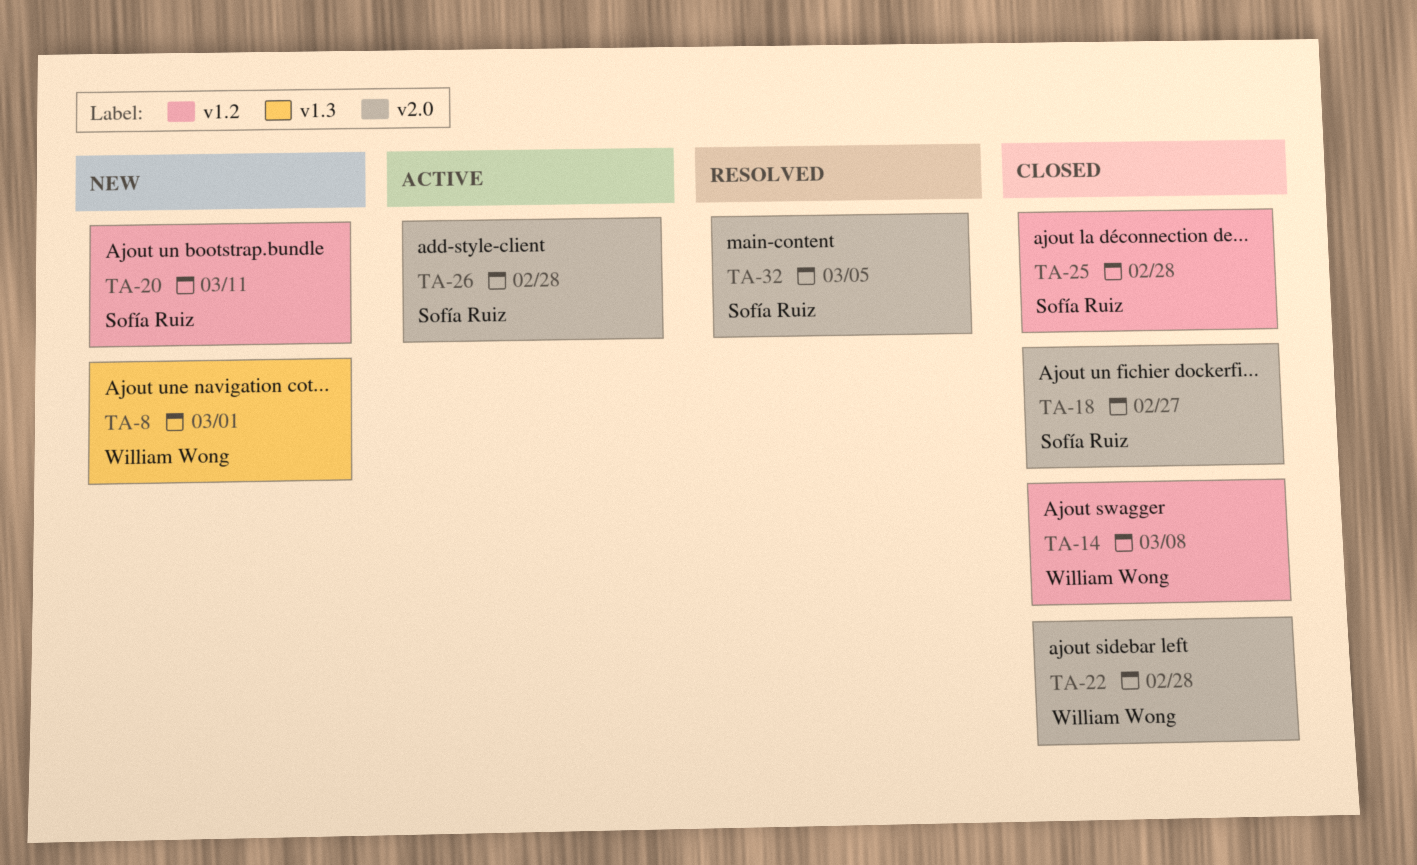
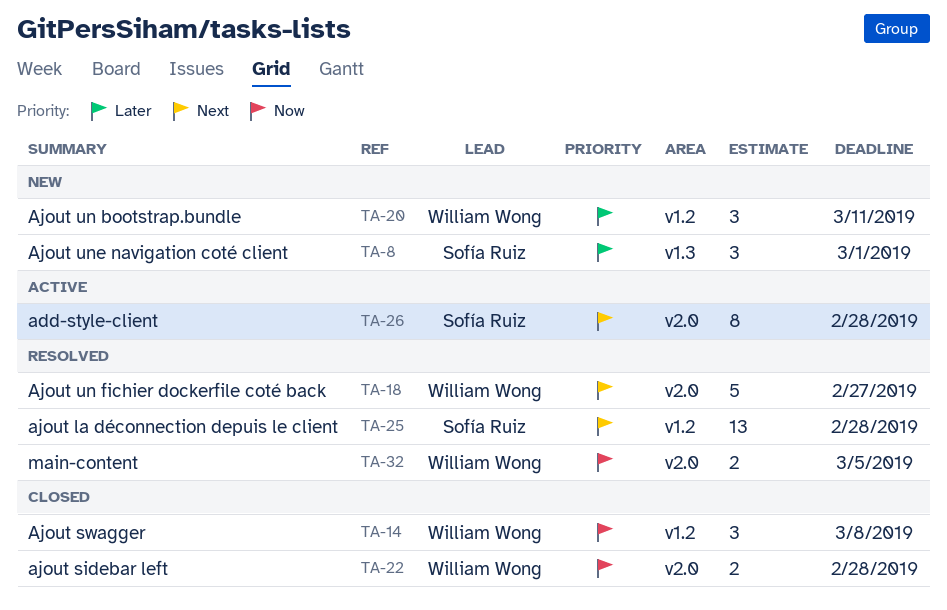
TA-8, owner: William Wong -> Sofía Ruiz
TA-18, status: Closed -> Resolved
TA-18, owner: Sofía Ruiz -> William Wong
TA-20, owner: Sofía Ruiz -> William Wong
TA-25, status: Closed -> Resolved
TA-32, owner: Sofía Ruiz -> William Wong

